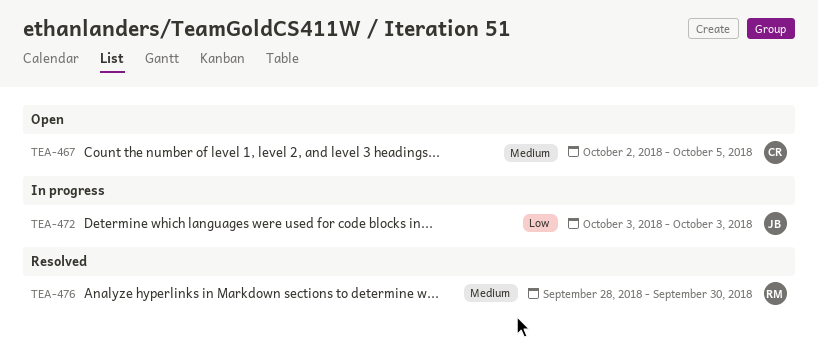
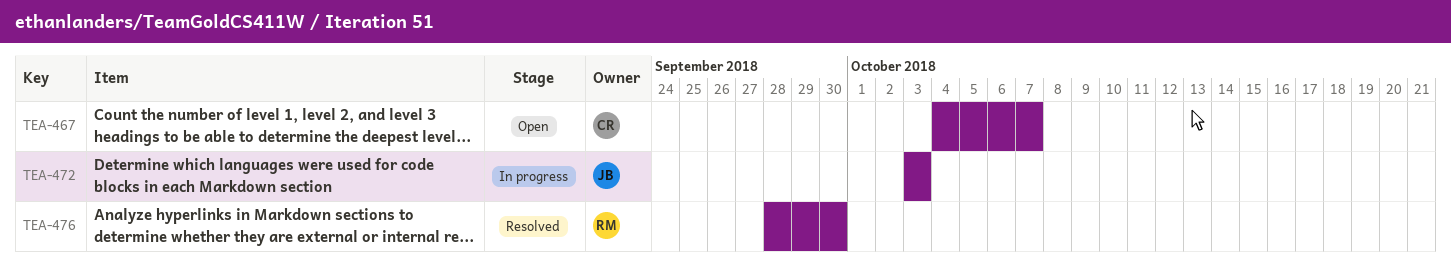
TEA-467, start: Oct 2 -> Oct 4
TEA-467, due: Oct 5 -> Oct 7

